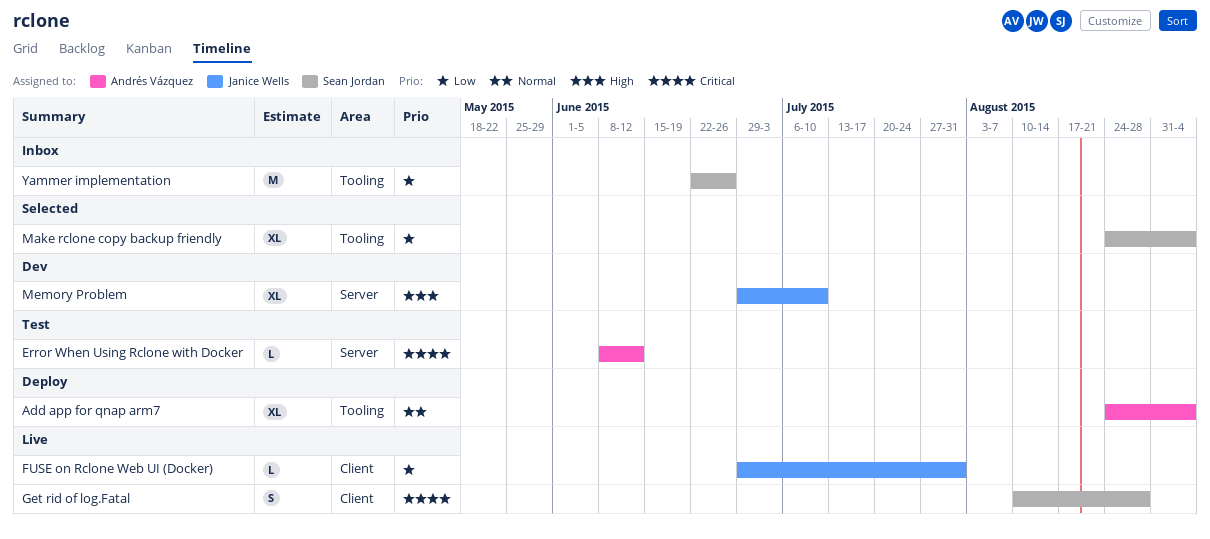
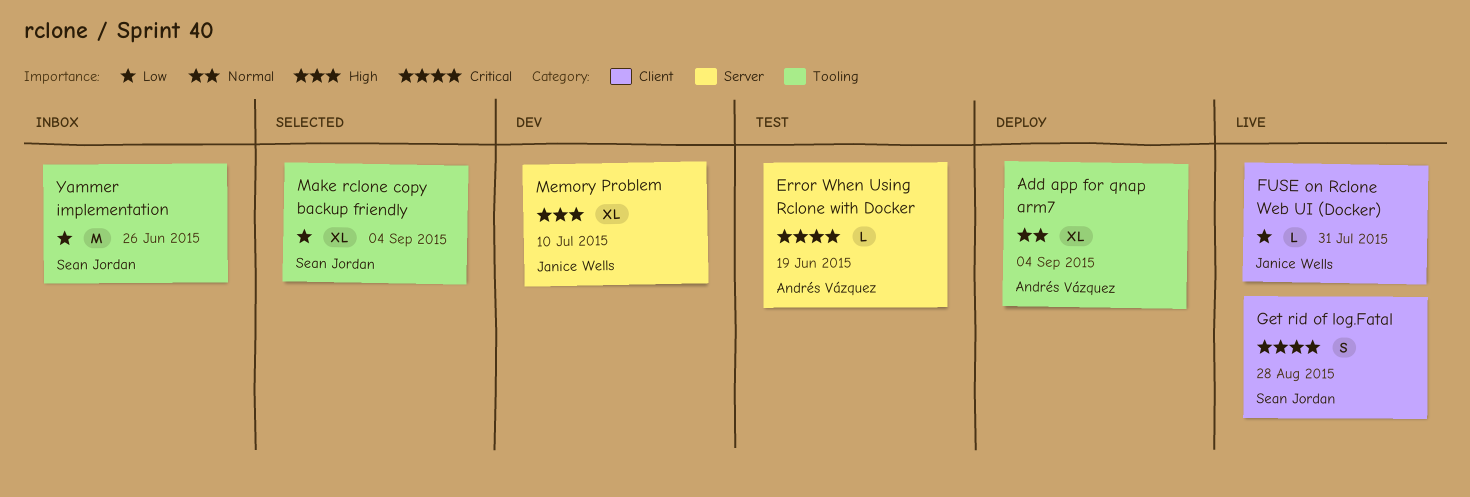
Error When Using Rclone with Docker, due: Jun 12 -> Jun 19

